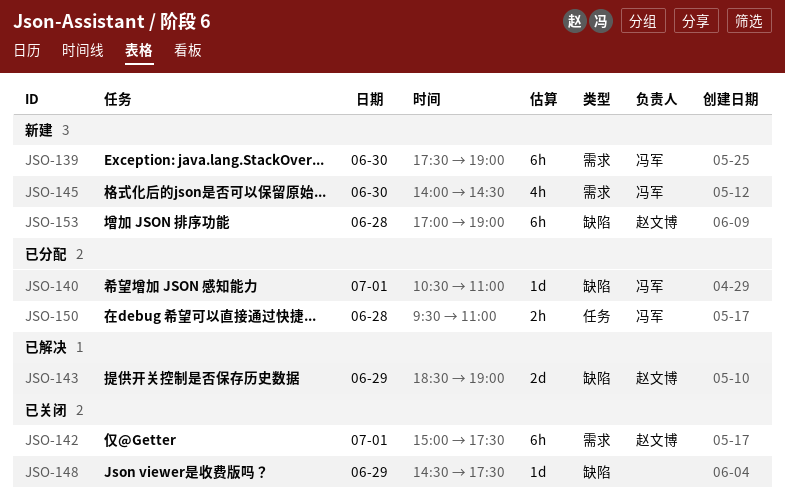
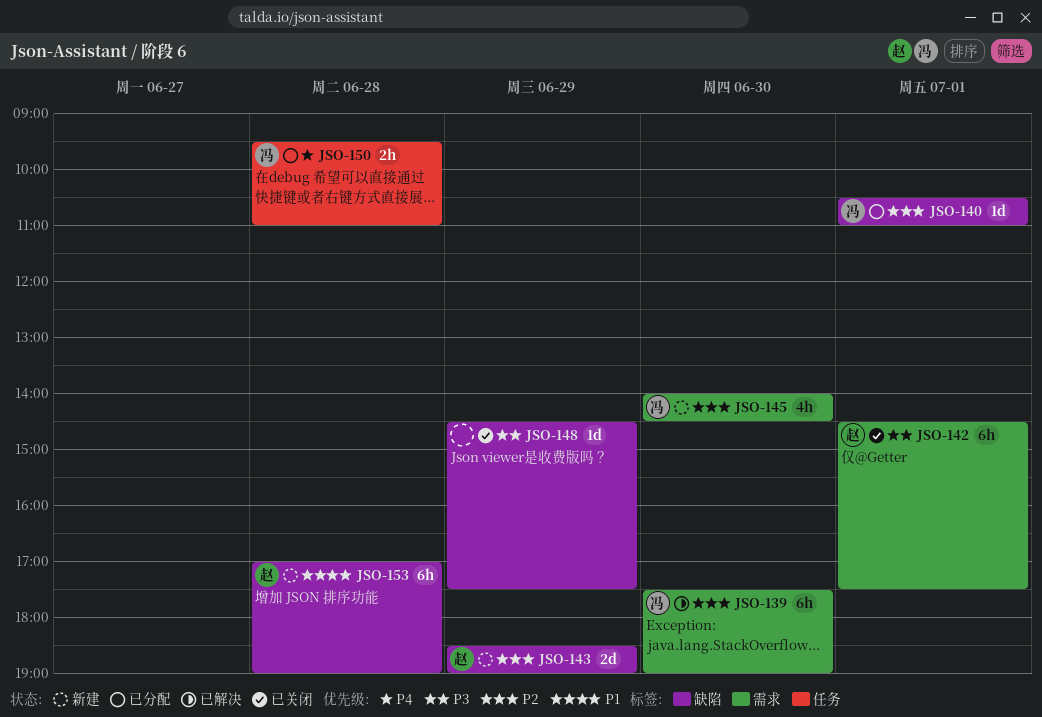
JSO-139, status: 新建 -> 已解决
JSO-142, begins: 15:00 -> 14:30
JSO-143, status: 已解决 -> 新建

